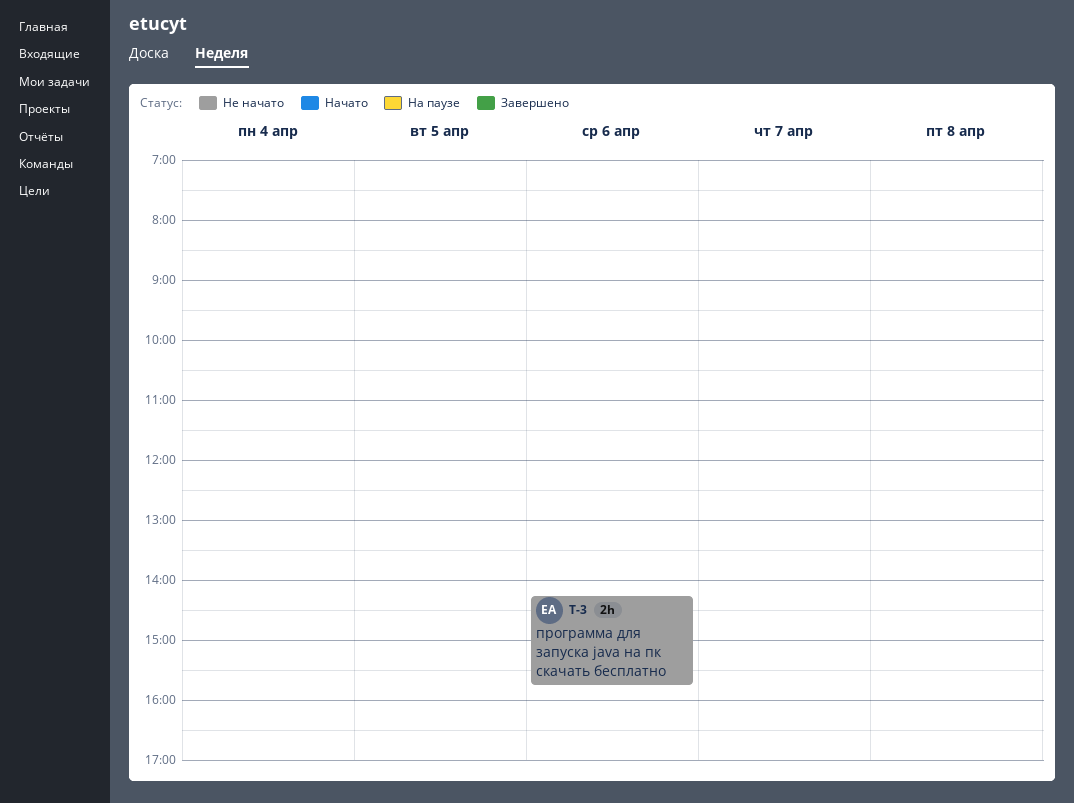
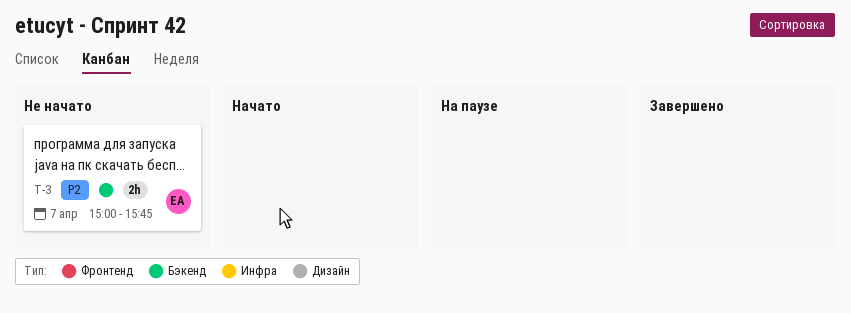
T-3, day: Apr 6 -> Apr 7
T-3, begins: 14:15 -> 15:00

